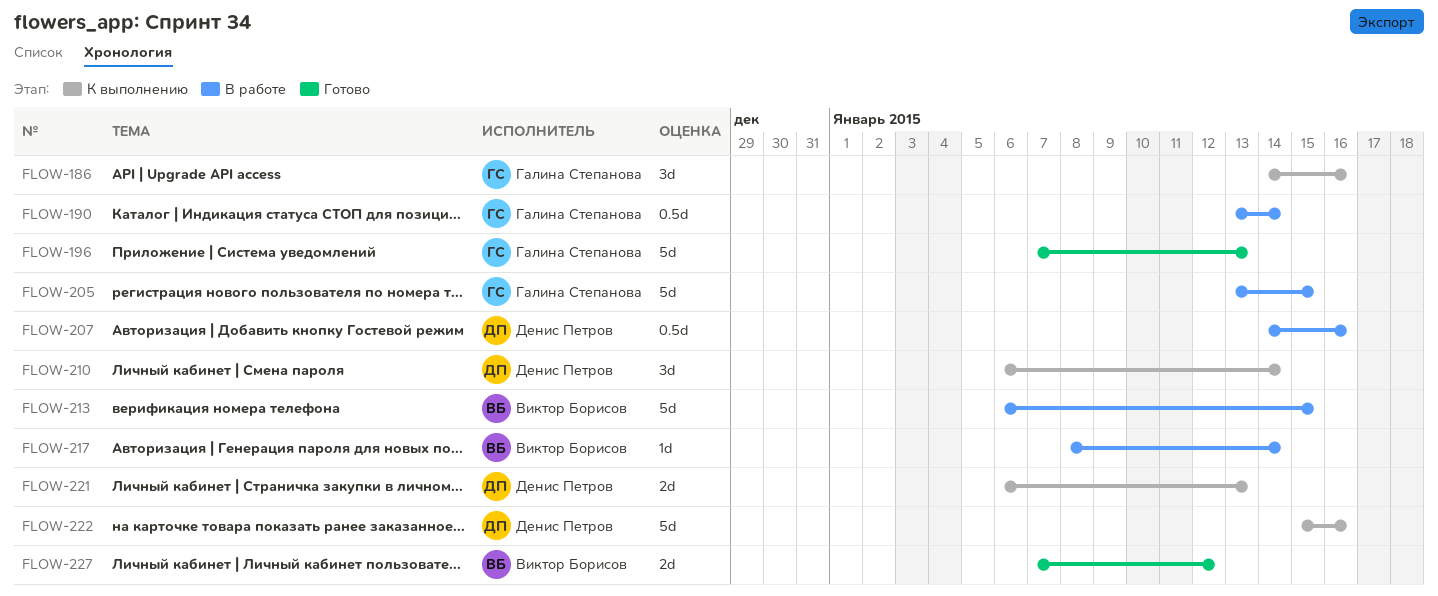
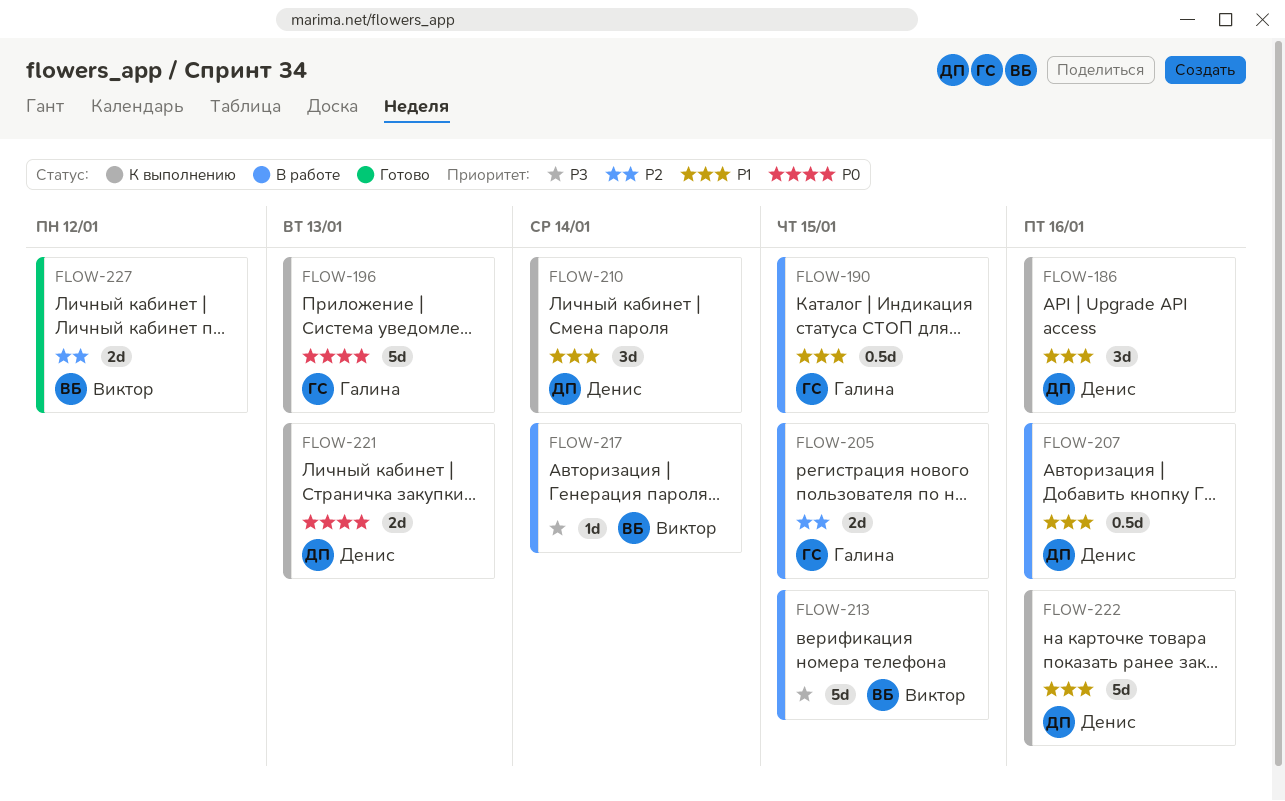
FLOW-186, owner: Галина Степанова -> Денис Петров
FLOW-190, due: Jan 14 -> Jan 15
FLOW-196, status: Готово -> К выполнению
FLOW-205, estimate: 5d -> 2d

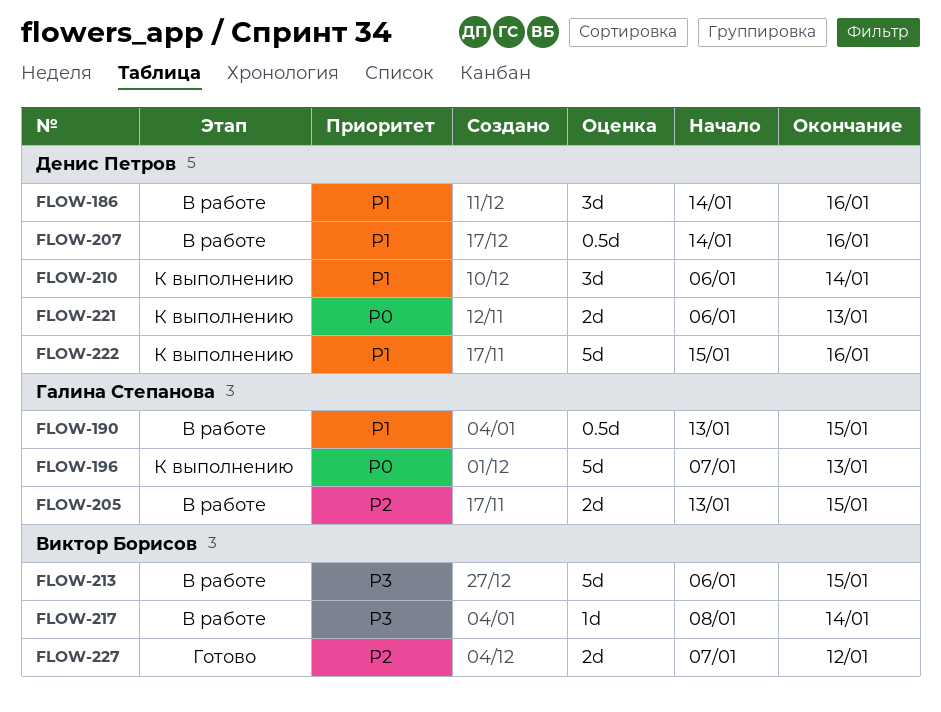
FLOW-186, status: К выполнению -> В работе

